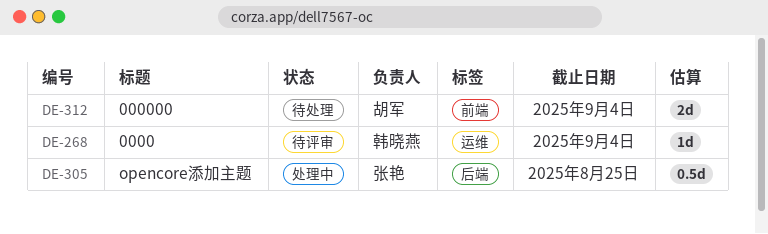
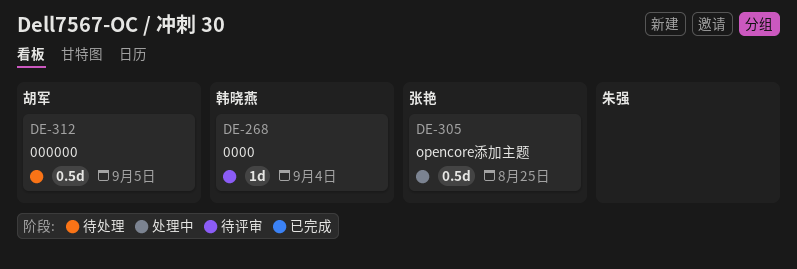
DE-312, estimate: 2d -> 0.5d
DE-312, due: Sep 4 -> Sep 5

